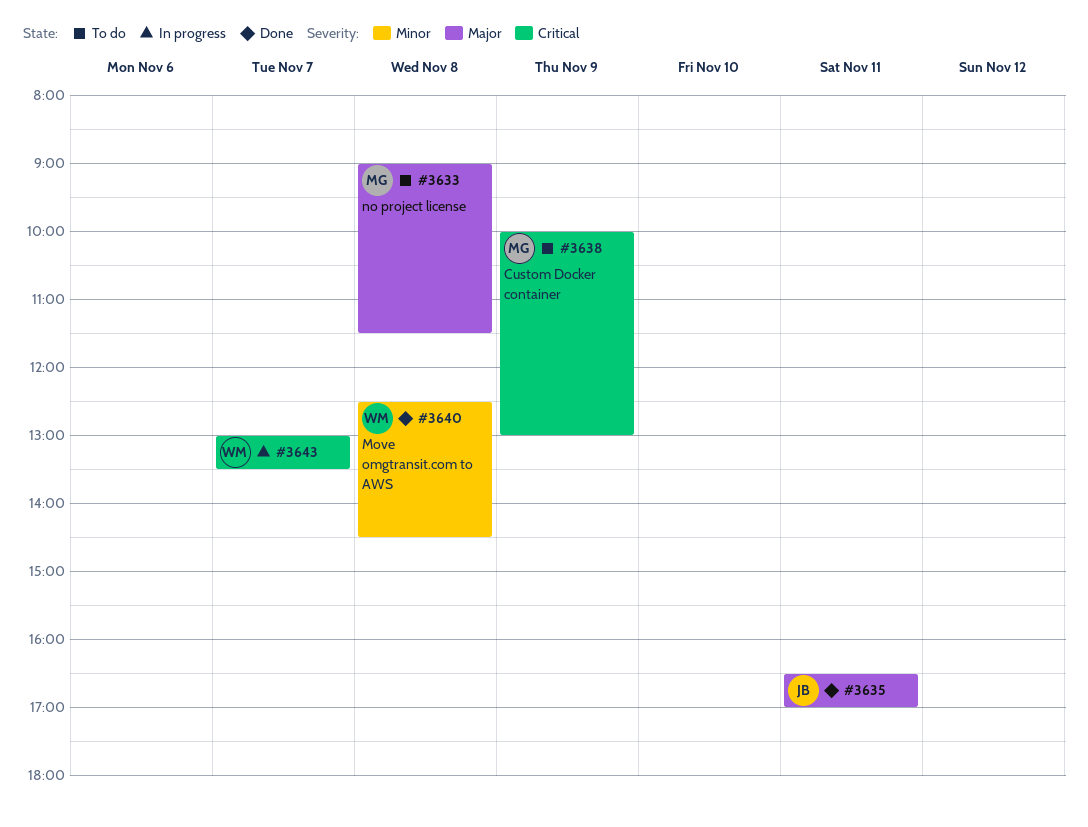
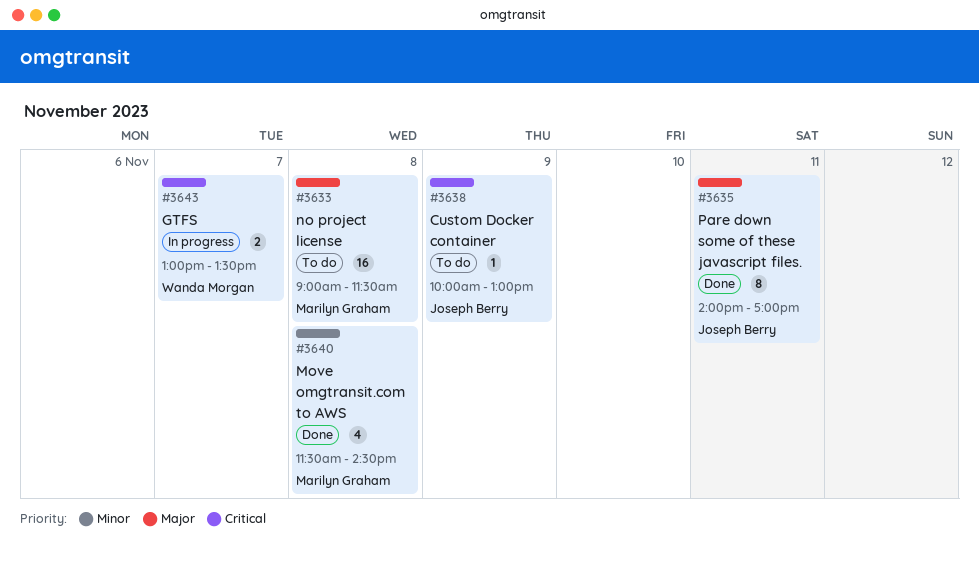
#3635, begins: 16:30 -> 14:00
#3638, owner: Marilyn Graham -> Joseph Berry
#3640, owner: Wanda Morgan -> Marilyn Graham
#3640, begins: 12:30 -> 11:30

